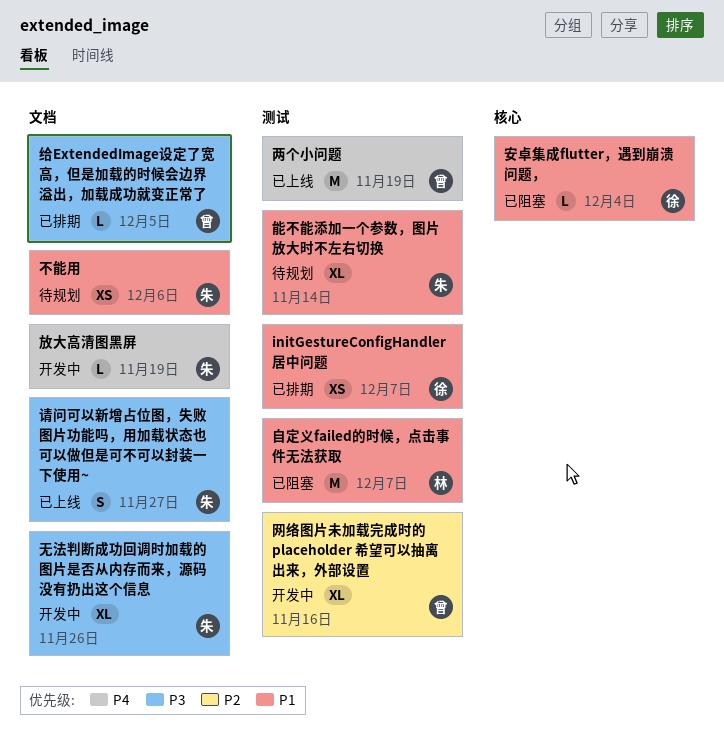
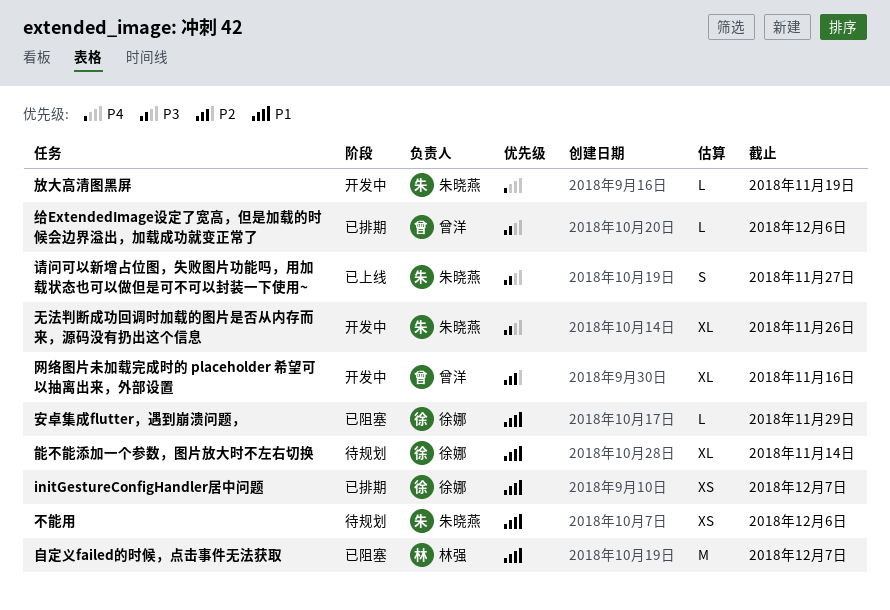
两个小问题: present -> none
安卓集成flutter，遇到崩溃问题，, due: Dec 4 -> Nov 29
给ExtendedImage设定了宽高，但是加载的时候会边界溢出，加载成功就变正常了, due: Dec 5 -> Dec 6
能不能添加一个参数，图片放大时不左右切换, owner: 朱晓燕 -> 徐娜

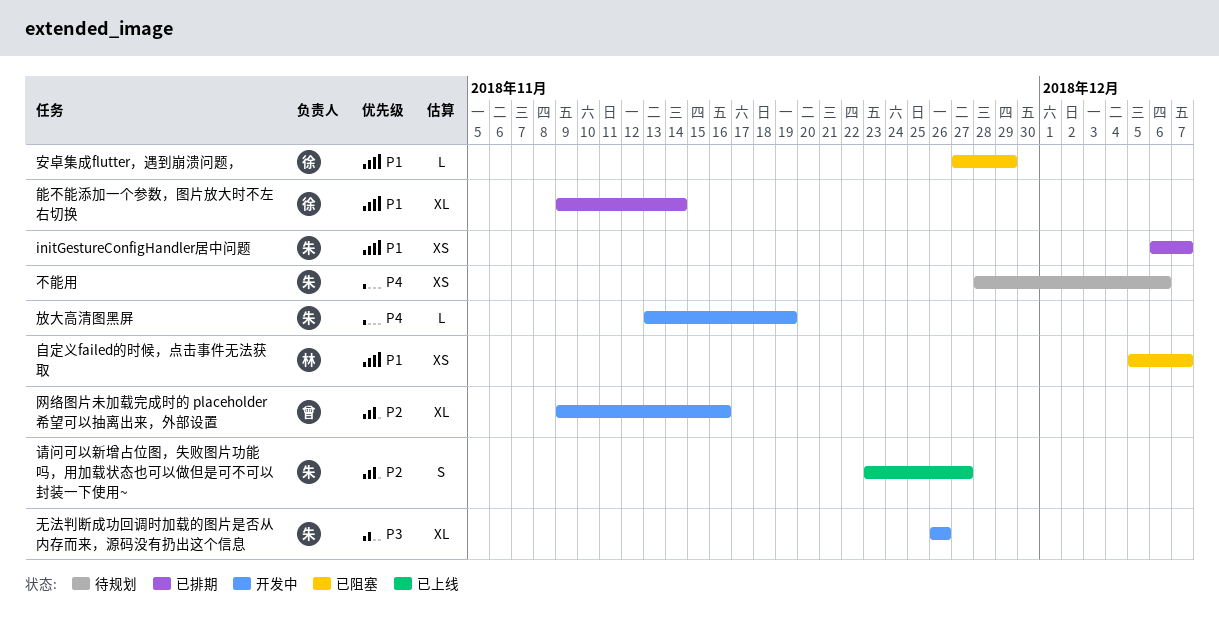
initGestureConfigHandler居中问题, owner: 徐娜 -> 朱晓燕
不能用, priority: P1 -> P4
给ExtendedImage设定了宽高，但是加载的时候会边界溢出，加载成功就变正常了: present -> none
能不能添加一个参数，图片放大时不左右切换, status: 待规划 -> 已排期
自定义failed的时候，点击事件无法获取, estimate: M -> XS
请问可以新增占位图，失败图片功能吗，用加载状态也可以做但是可不可以封装一下使用~, priority: P3 -> P2

